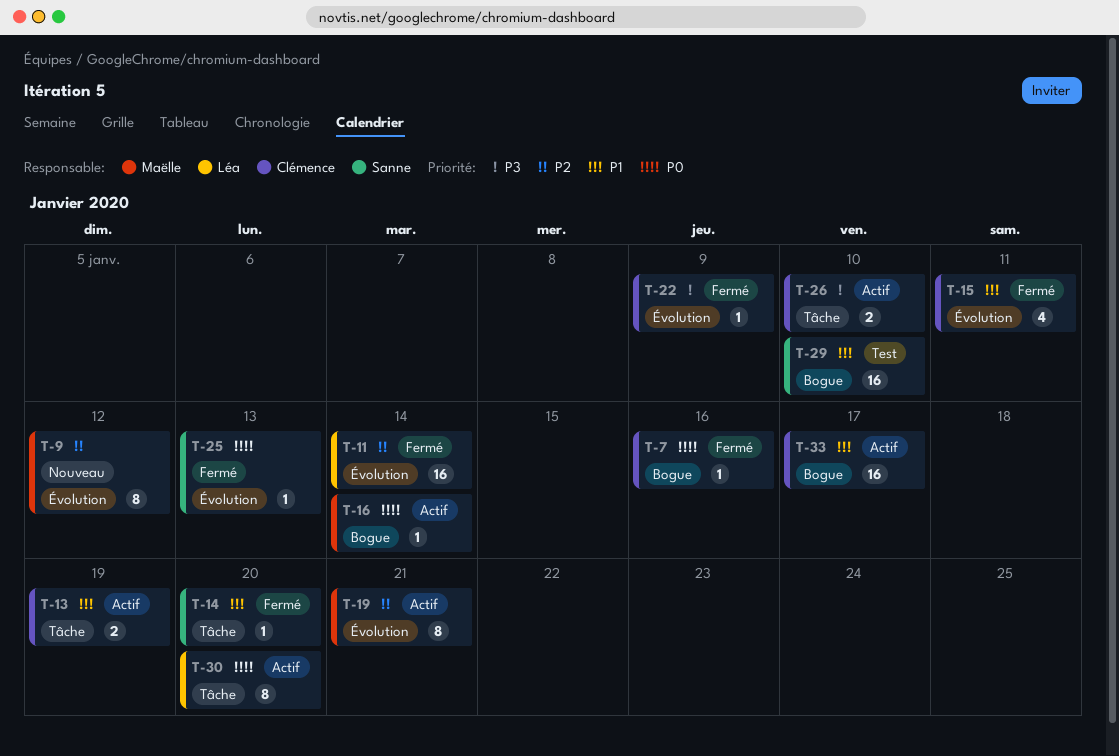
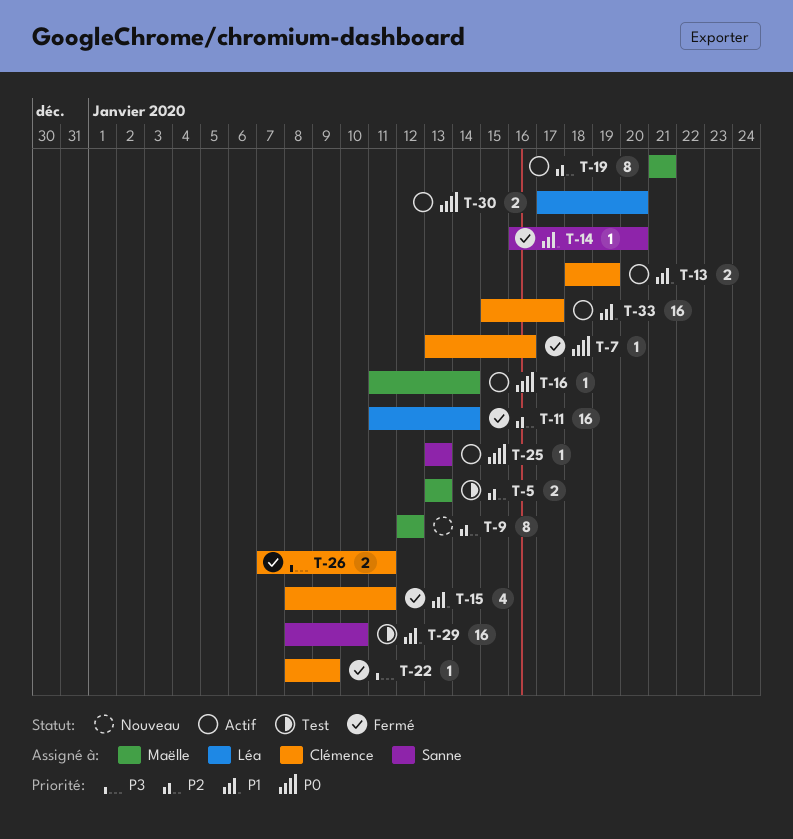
T-5: none -> present
T-25, status: Fermé -> Actif
T-26, status: Actif -> Fermé
T-26, due: Jan 10 -> Jan 11
T-30, estimate: 8 -> 2

